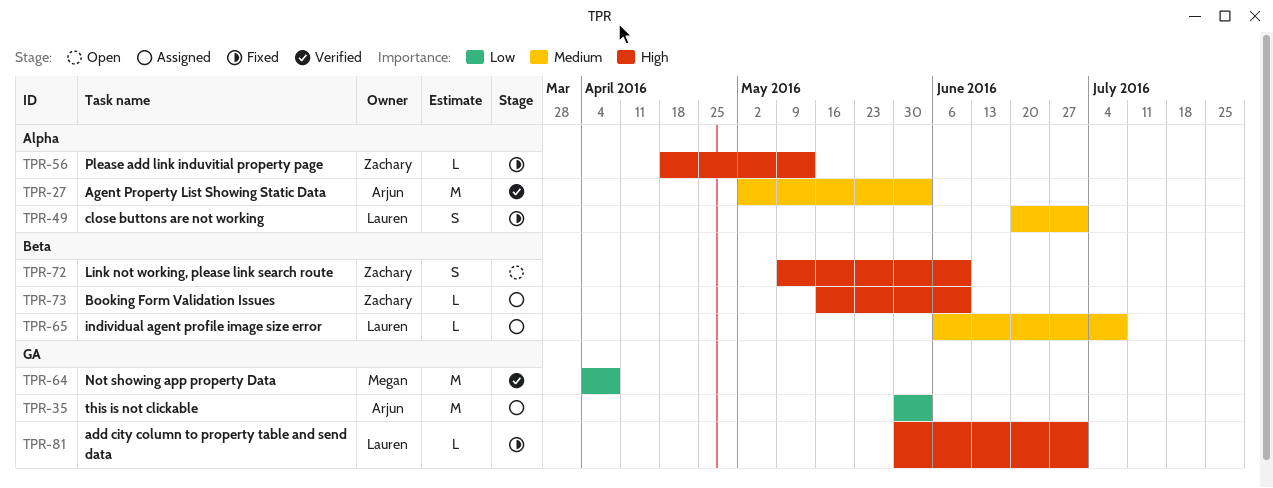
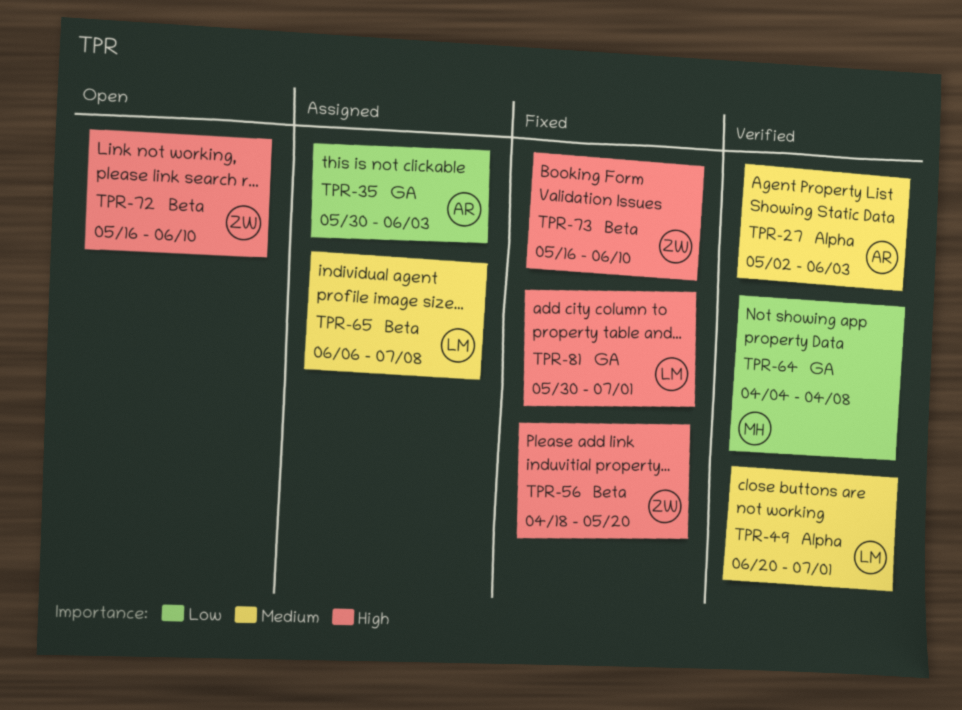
TPR-49, status: Fixed -> Verified
TPR-56, label: Alpha -> Beta
TPR-56, due: May 13 -> May 20
TPR-72, start: May 9 -> May 16
TPR-73, status: Assigned -> Fixed

